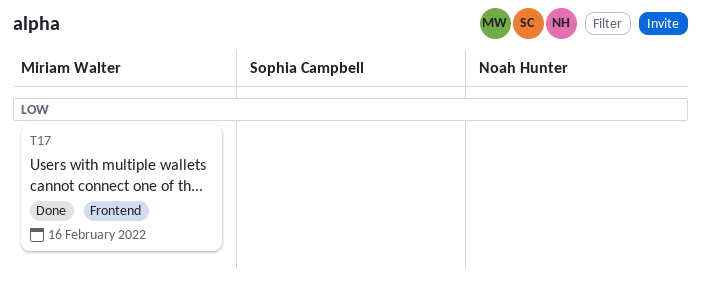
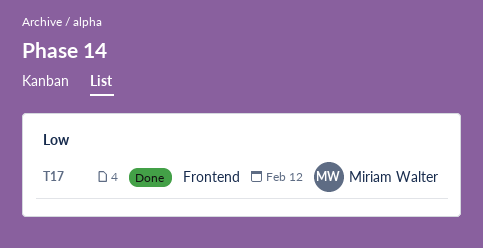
T17, due: Feb 16 -> Feb 12

